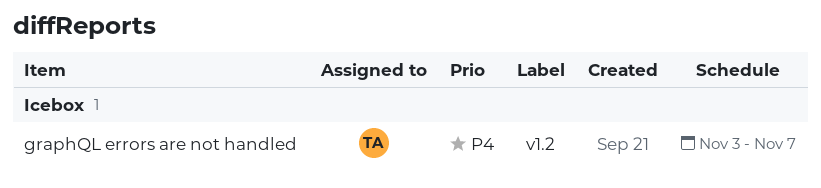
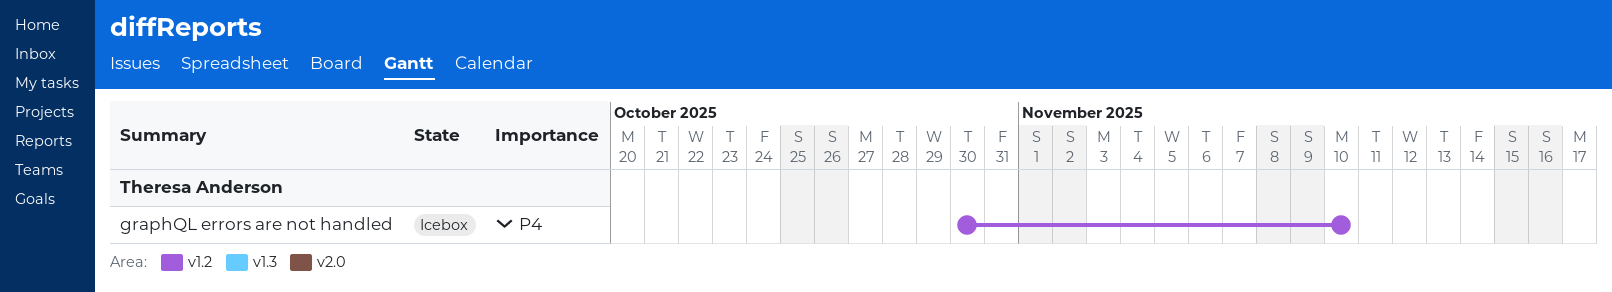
graphQL errors are not handled, start: Nov 3 -> Oct 30
graphQL errors are not handled, due: Nov 7 -> Nov 10

